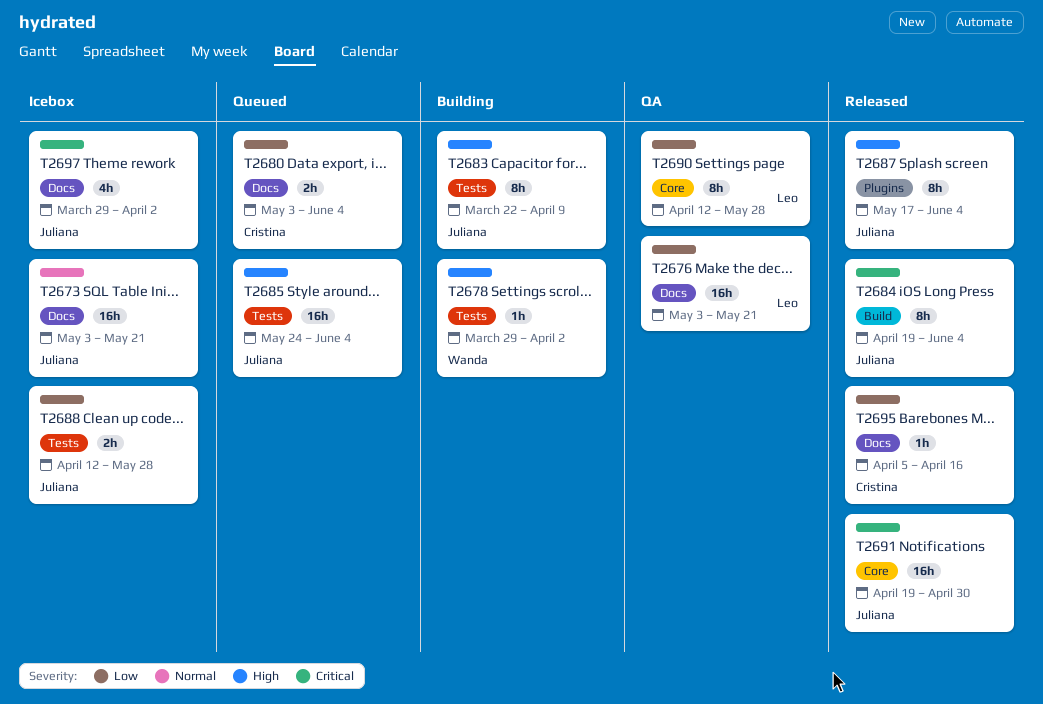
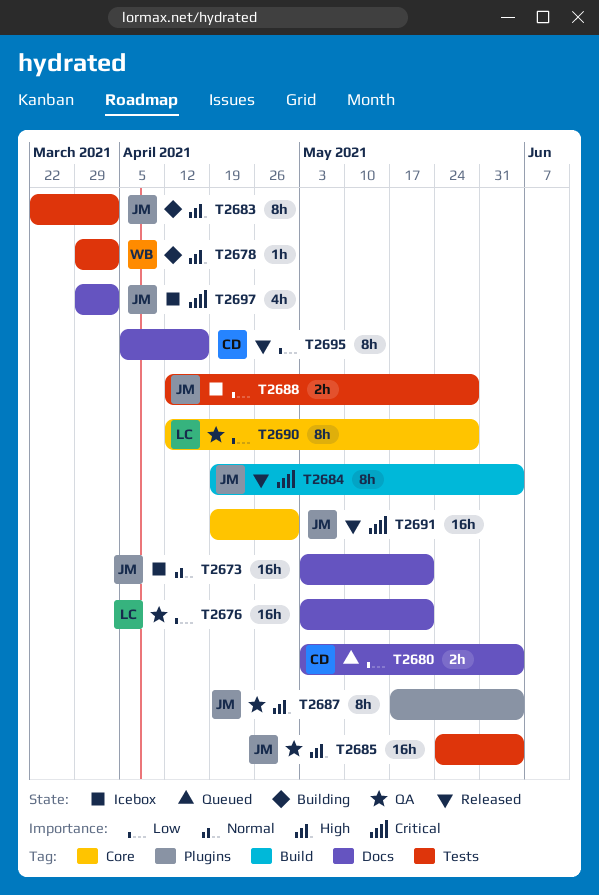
T2683, due: Apr 9 -> Apr 2
T2685, status: Queued -> QA
T2687, status: Released -> QA
T2695, estimate: 1h -> 8h

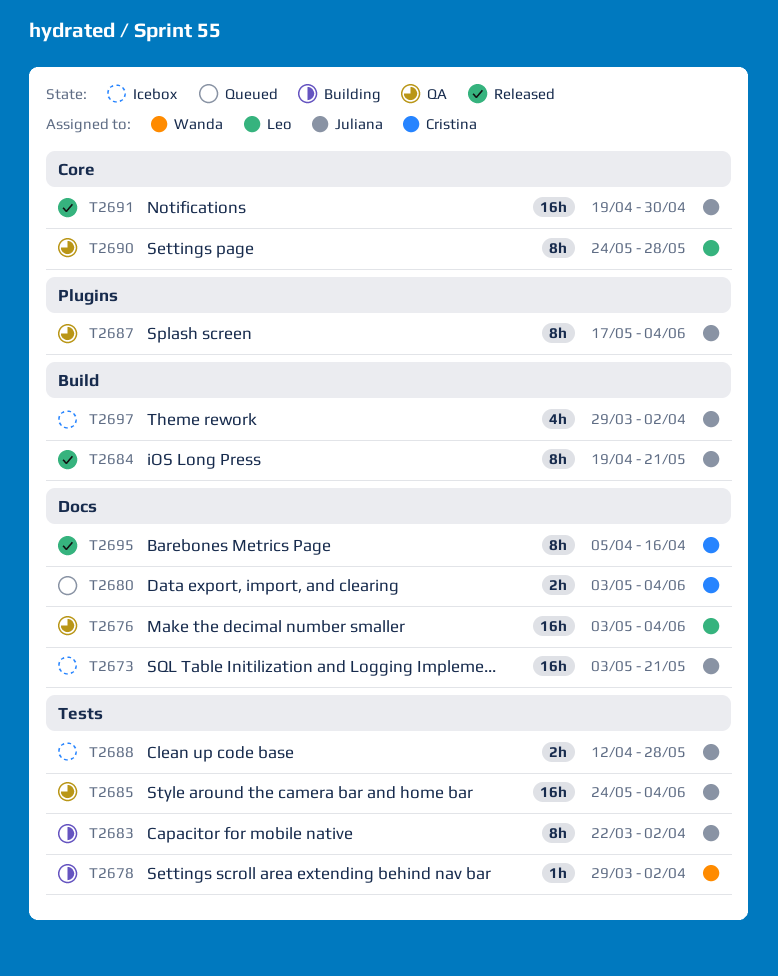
T2676, due: May 21 -> Jun 4
T2684, due: Jun 4 -> May 21
T2690, start: Apr 12 -> May 24
T2697, label: Docs -> Build

